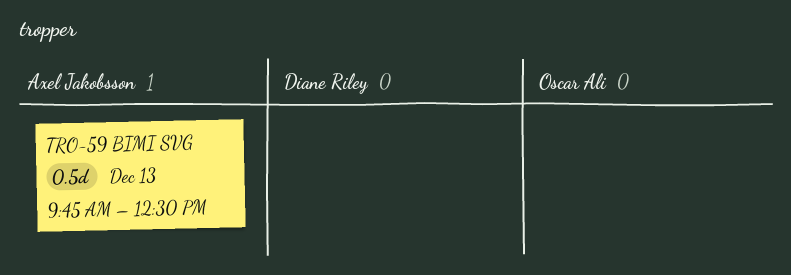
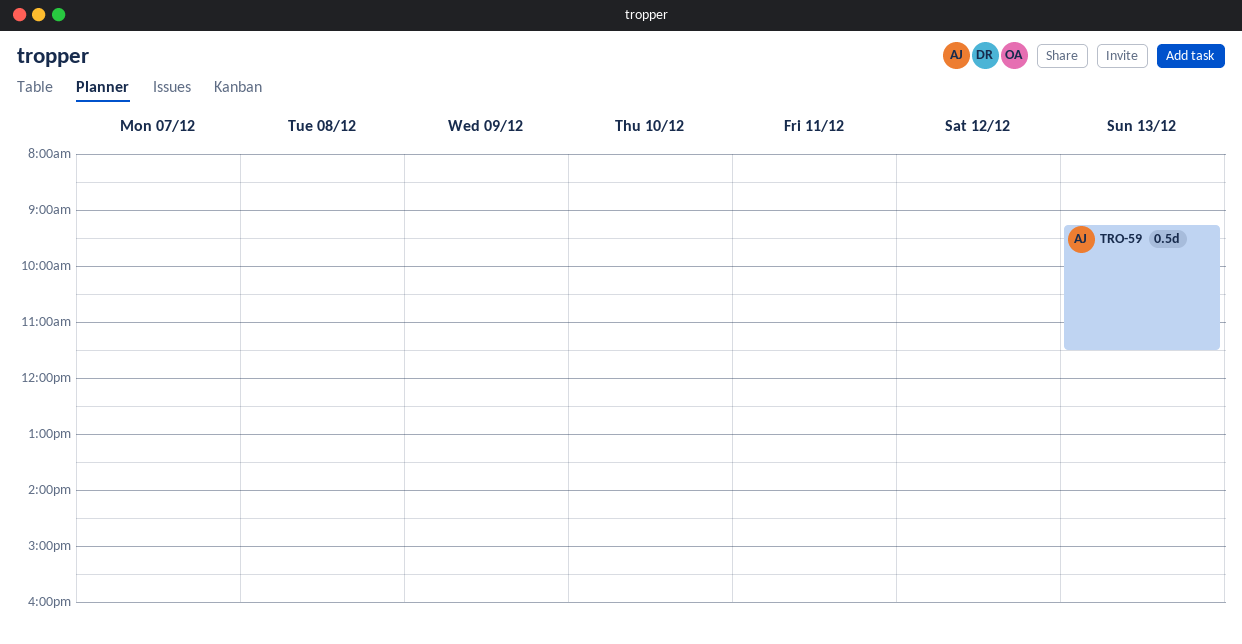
TRO-59, begins: 09:45 -> 09:15
TRO-59, ends: 12:30 -> 11:30

